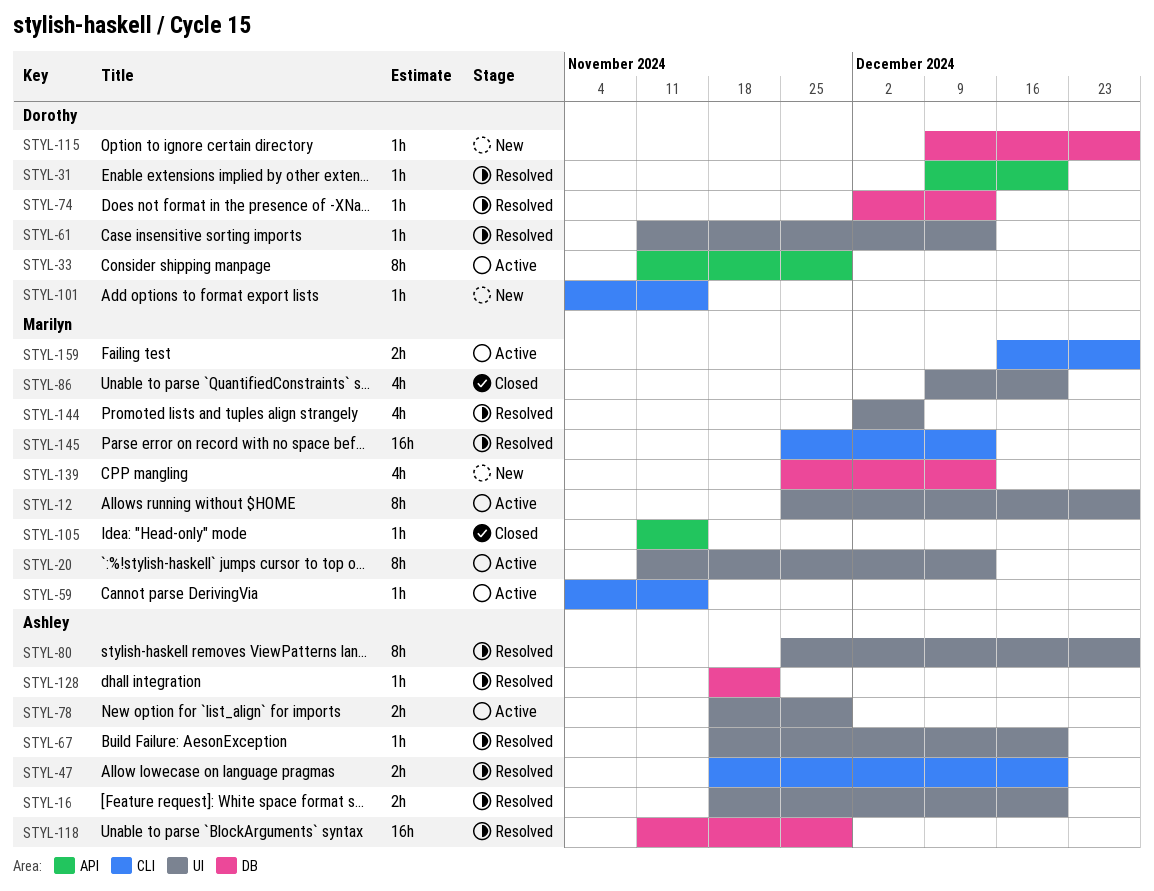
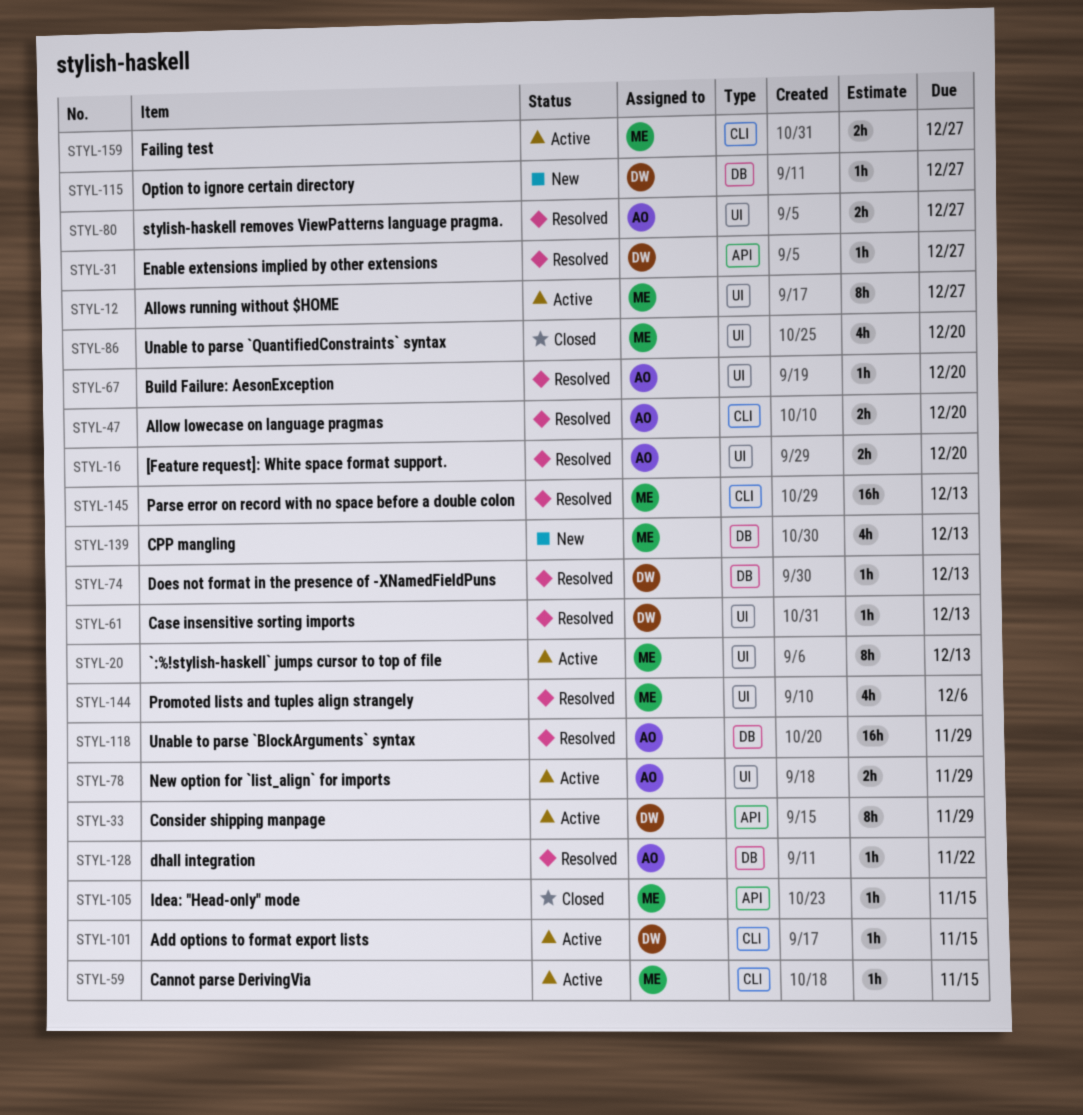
STYL-31, due: Dec 20 -> Dec 27
STYL-80, estimate: 8h -> 2h
STYL-101, status: New -> Active

